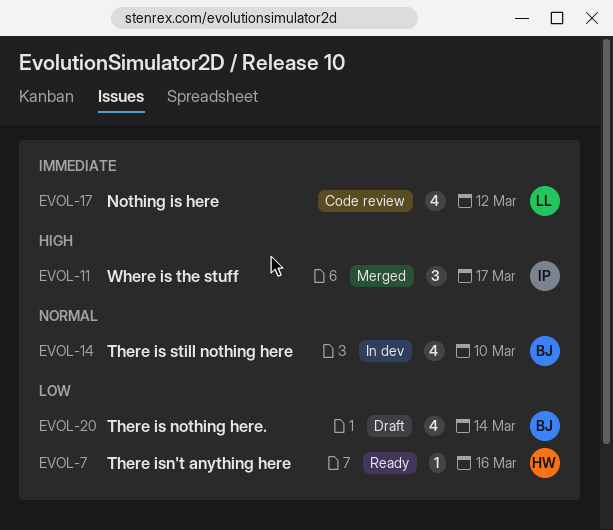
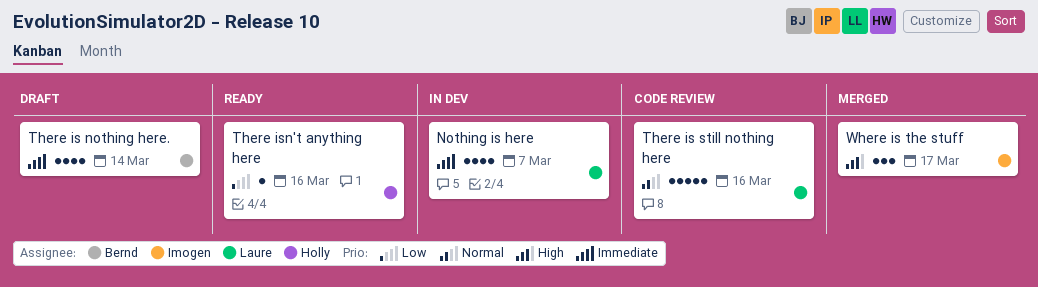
Nothing is here, status: Code review -> In dev
Nothing is here, due: Mar 12 -> Mar 7
There is nothing here., priority: Low -> Immediate
There is still nothing here, status: In dev -> Code review
There is still nothing here, owner: Bernd -> Laure
There is still nothing here, estimate: 4 -> 5
There is still nothing here, due: Mar 10 -> Mar 16

